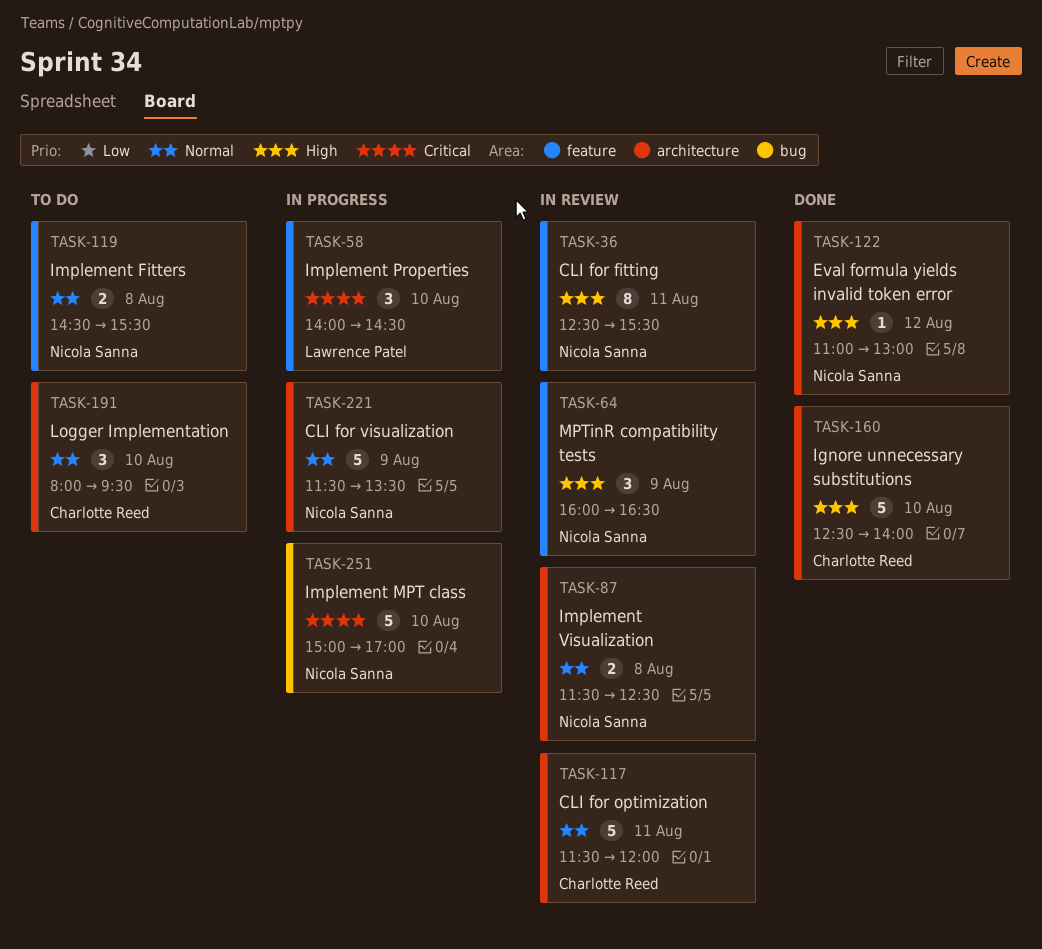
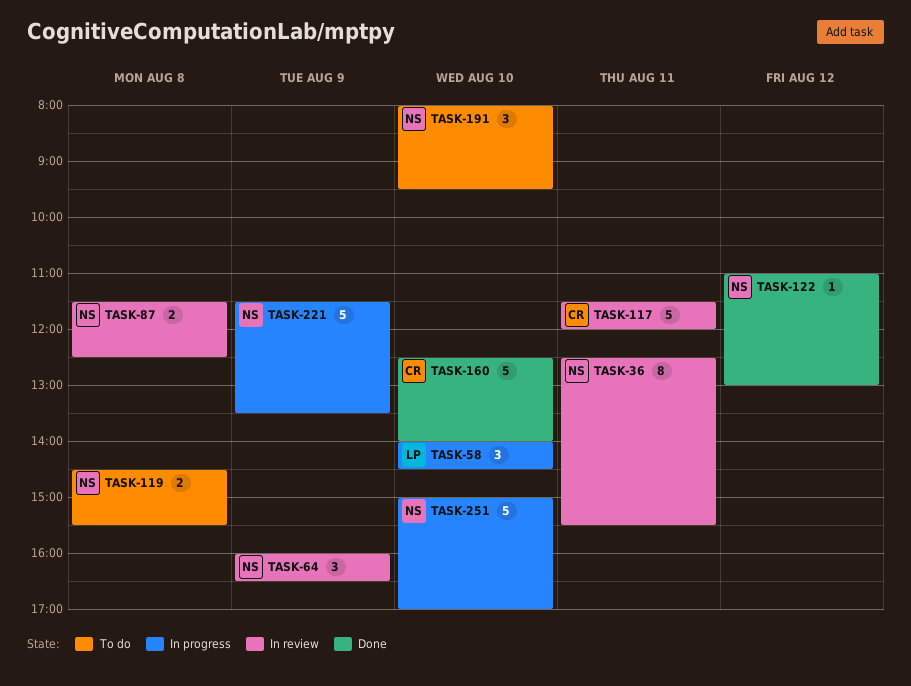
TASK-191, owner: Charlotte Reed -> Nicola Sanna

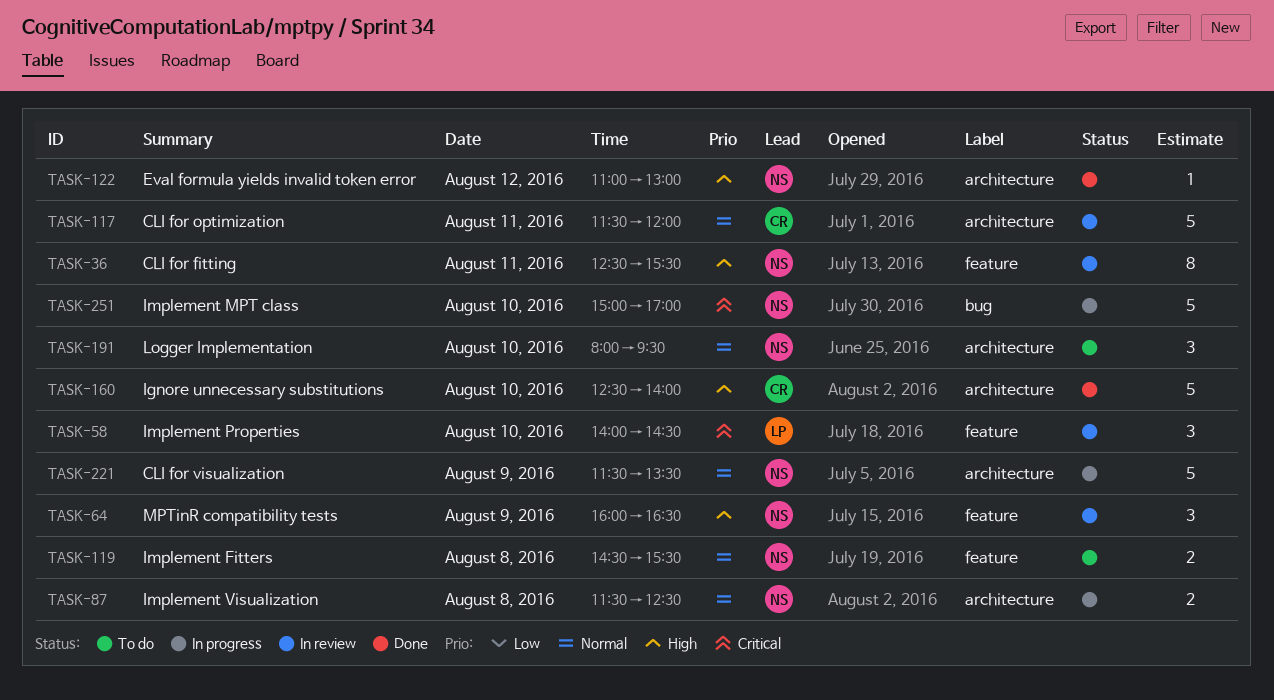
TASK-58, status: In progress -> In review
TASK-87, status: In review -> In progress

